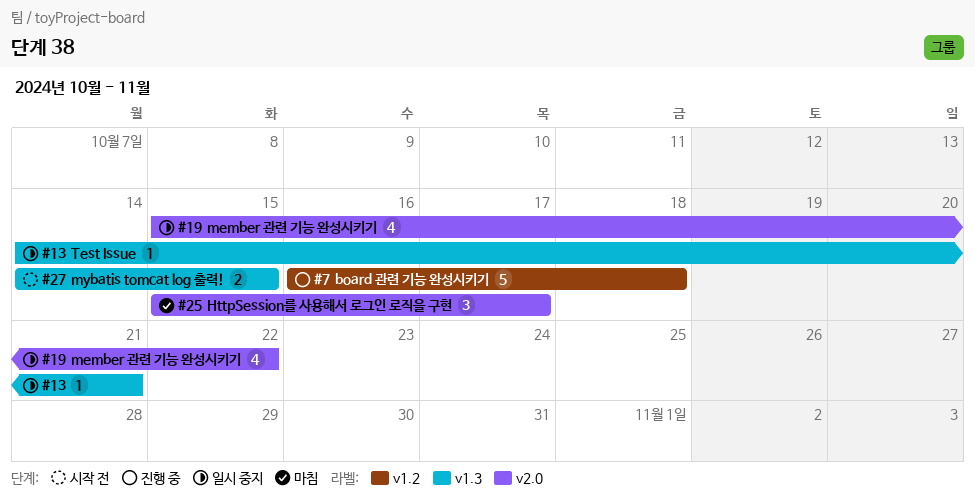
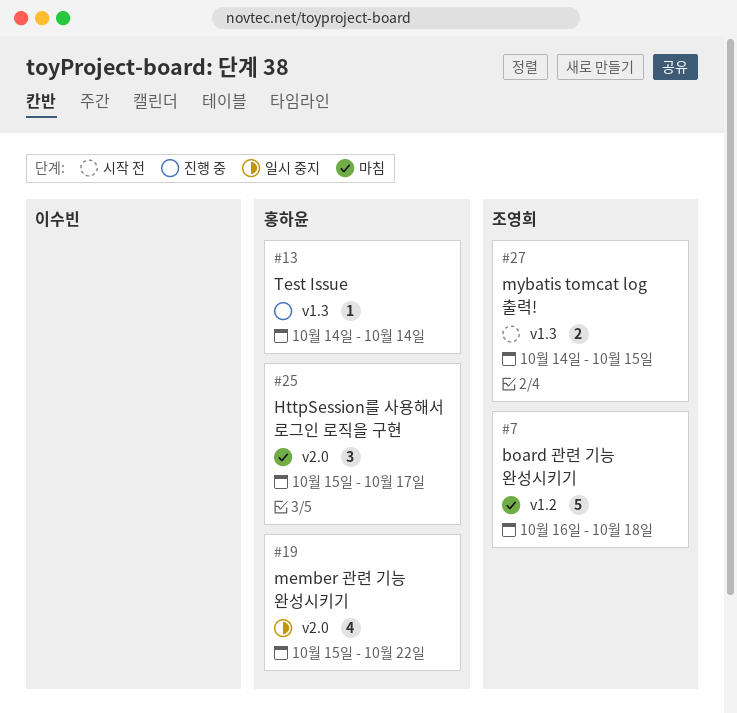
#7, status: 진행 중 -> 마침
#13, status: 일시 중지 -> 진행 중
#13, due: Oct 21 -> Oct 14

